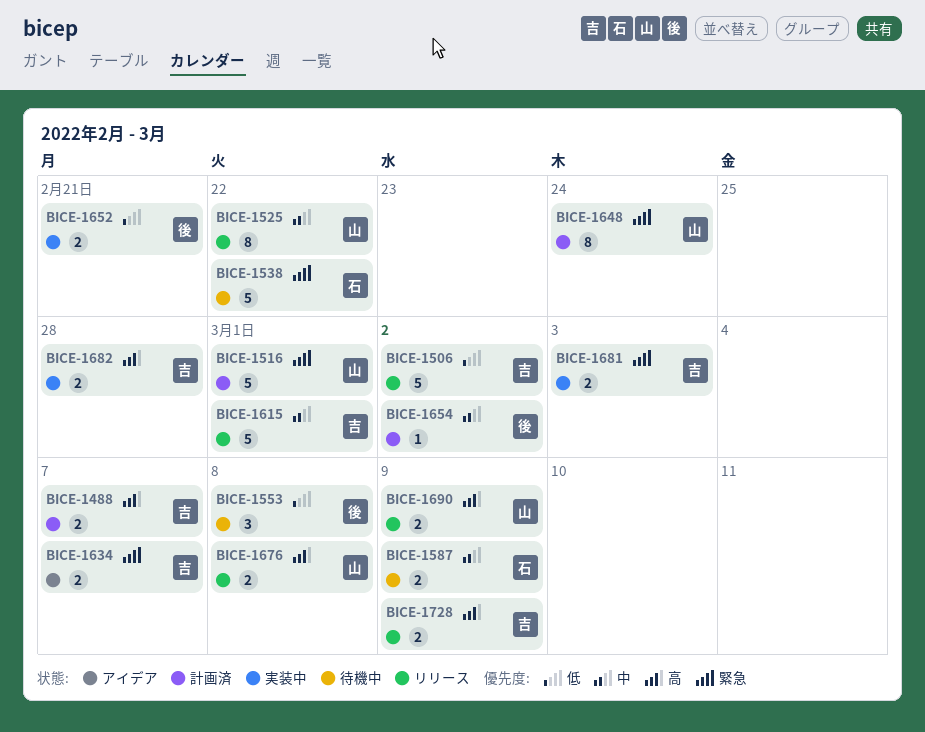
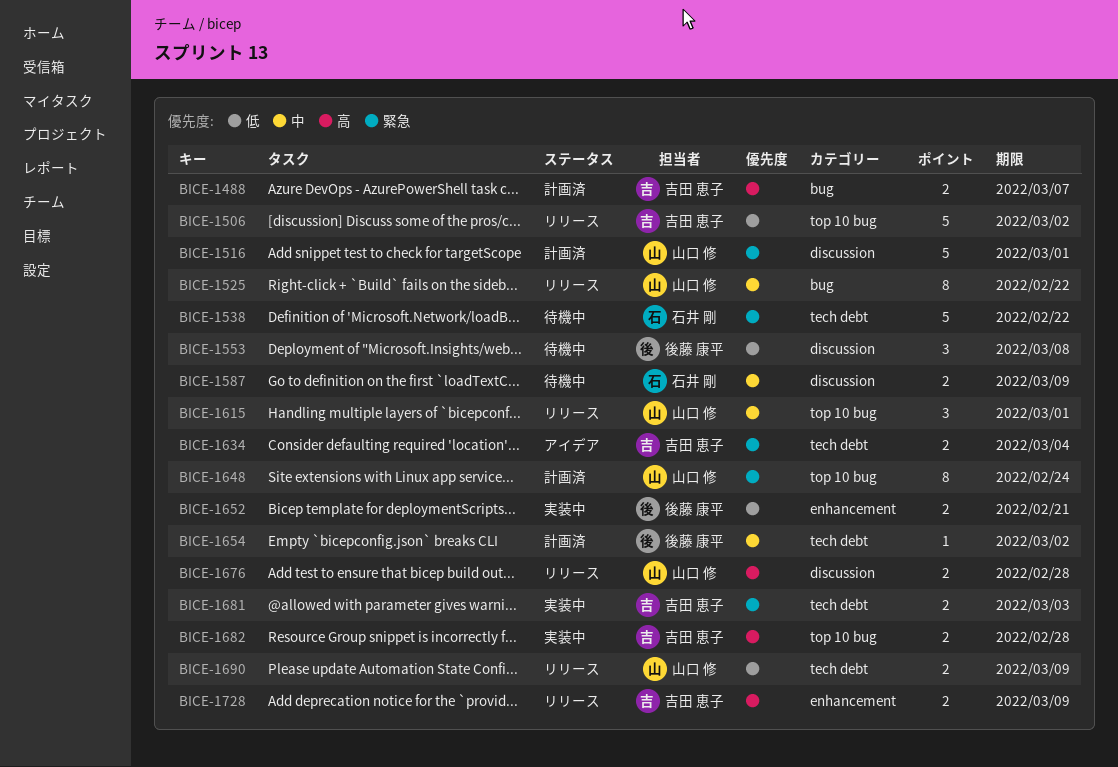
BICE-1615, owner: 吉田 恵子 -> 山口 修
BICE-1615, estimate: 5 -> 3
BICE-1634, due: Mar 7 -> Mar 4
BICE-1676, due: Mar 8 -> Feb 28
BICE-1690, priority: 高 -> 低

